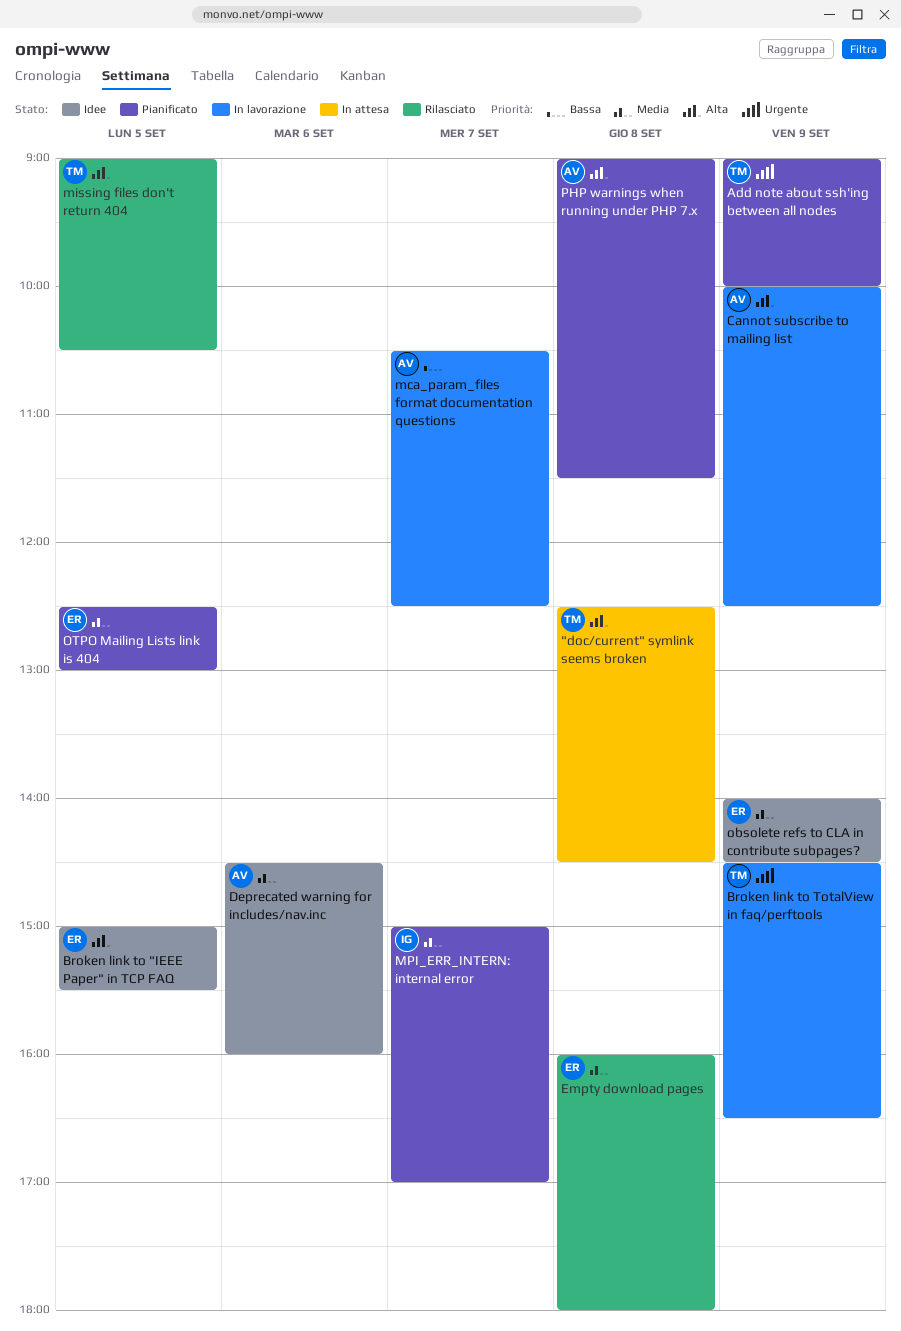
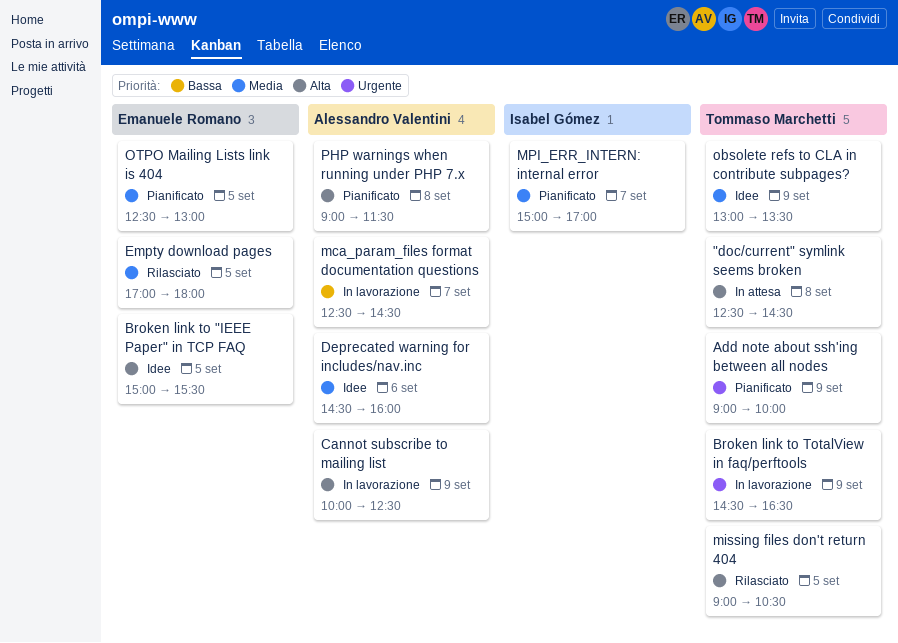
Empty download pages, day: Sep 8 -> Sep 5
Empty download pages, begins: 16:00 -> 17:00
mca_param_files format documentation questions, begins: 10:30 -> 12:30
mca_param_files format documentation questions, ends: 12:30 -> 14:30
obsolete refs to CLA in contribute subpages?, owner: Emanuele Romano -> Tommaso Marchetti
obsolete refs to CLA in contribute subpages?, begins: 14:00 -> 13:00
obsolete refs to CLA in contribute subpages?, ends: 14:30 -> 13:30

